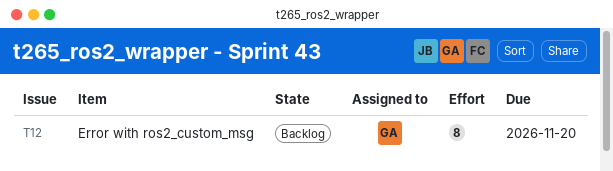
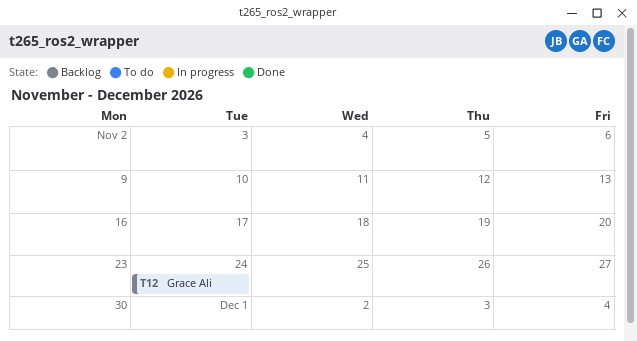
T12, due: Nov 20 -> Nov 24

